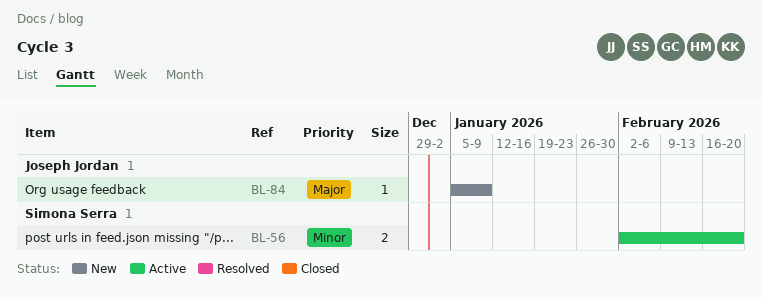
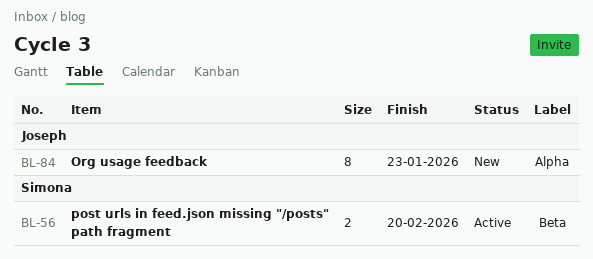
BL-84, estimate: 1 -> 8
BL-84, due: Jan 9 -> Jan 23

